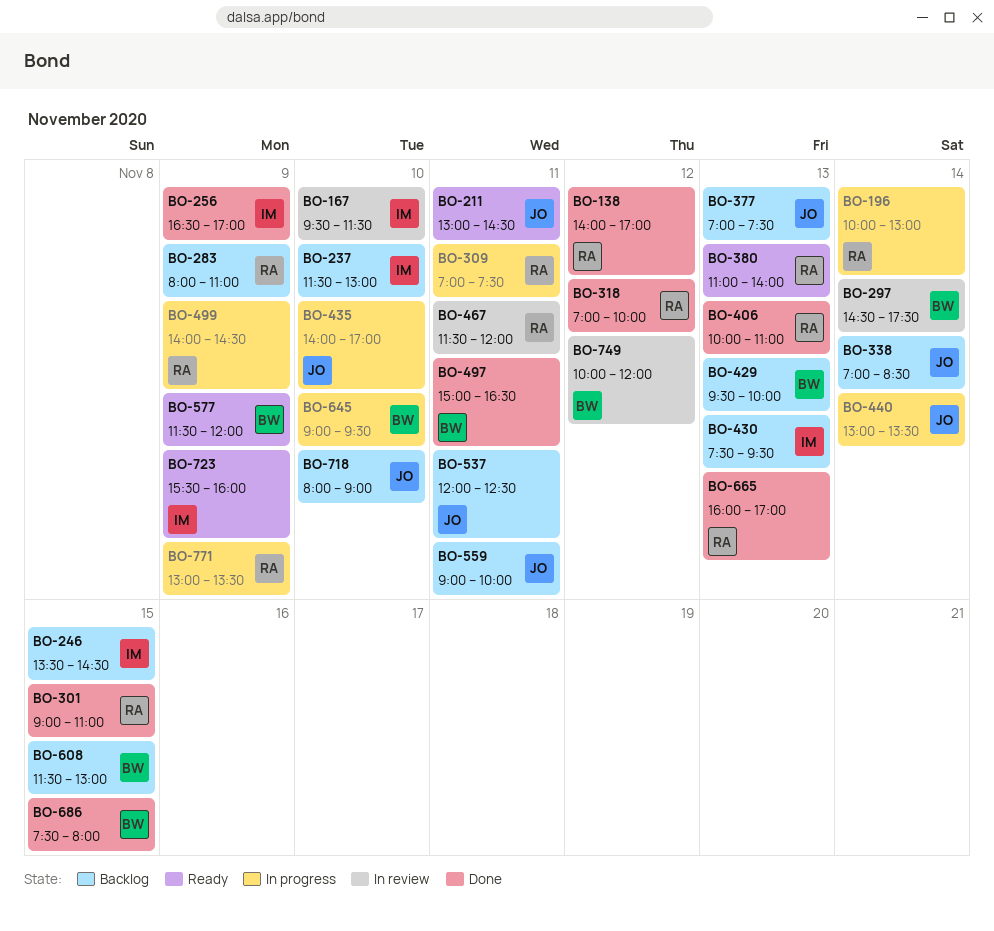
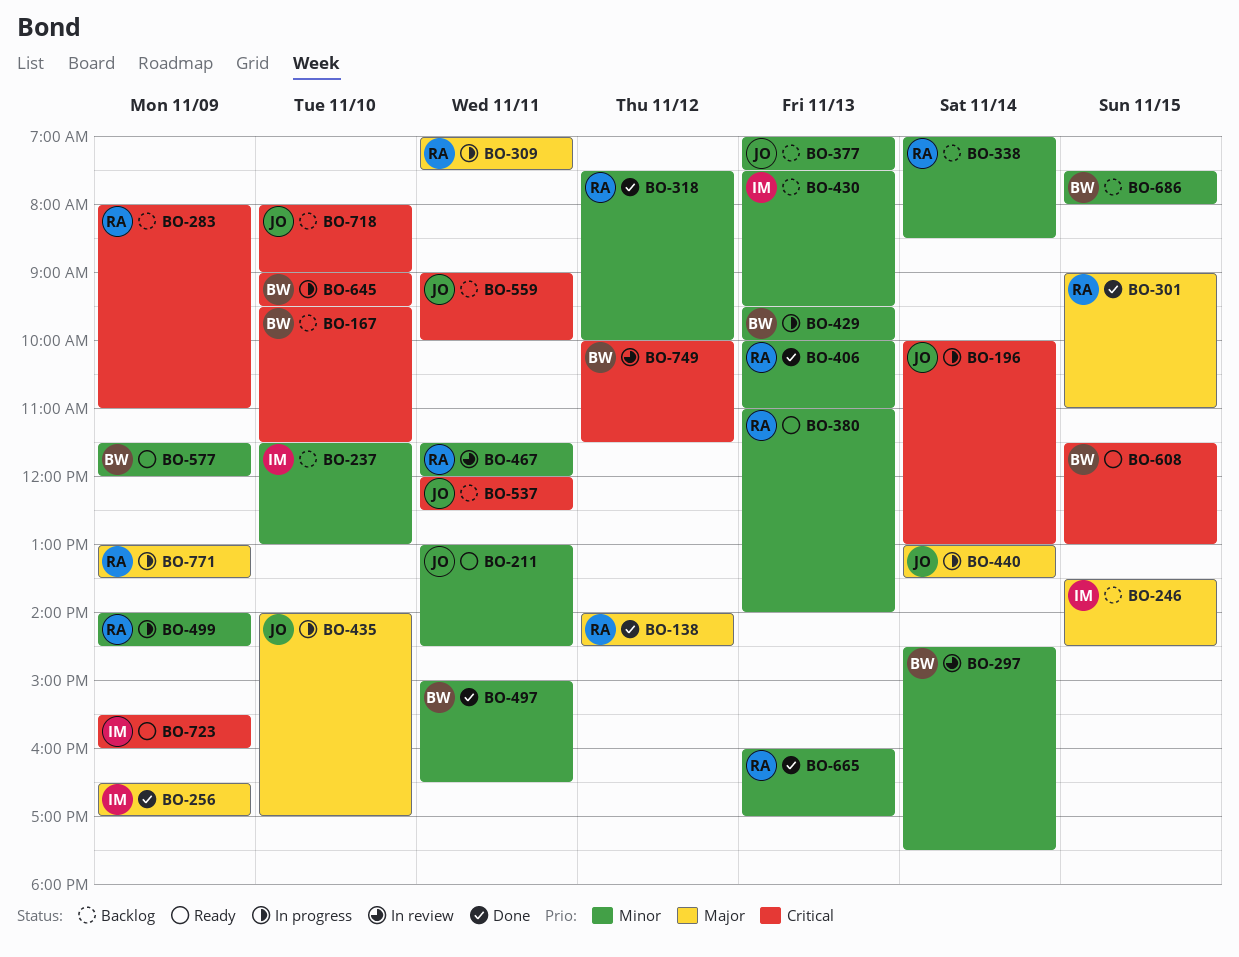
BO-138, ends: 17:00 -> 14:30
BO-167, status: In review -> Backlog
BO-167, owner: IM -> BW
BO-196, owner: RA -> JO
BO-318, begins: 07:00 -> 07:30
BO-338, owner: JO -> RA
BO-429, status: Backlog -> In progress
BO-608, status: Backlog -> Ready
BO-686, status: Done -> Backlog
BO-749, ends: 12:00 -> 11:30

